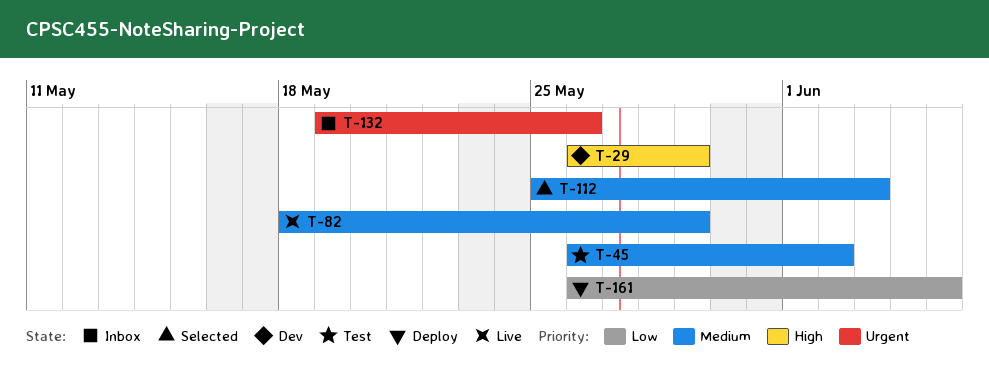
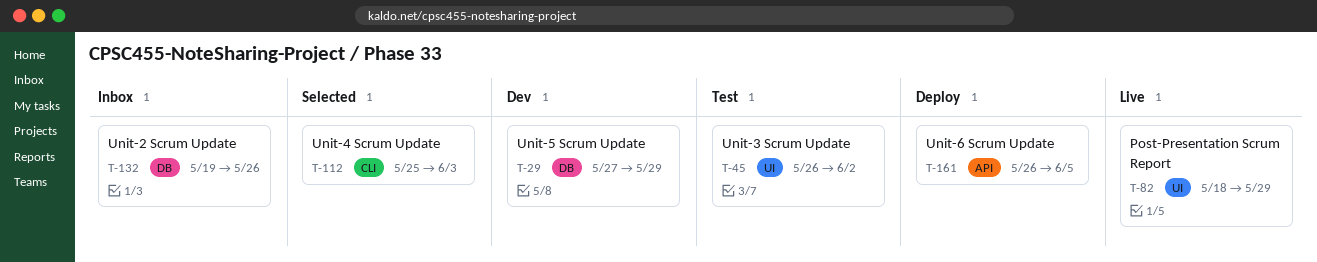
T-29, start: May 26 -> May 27

